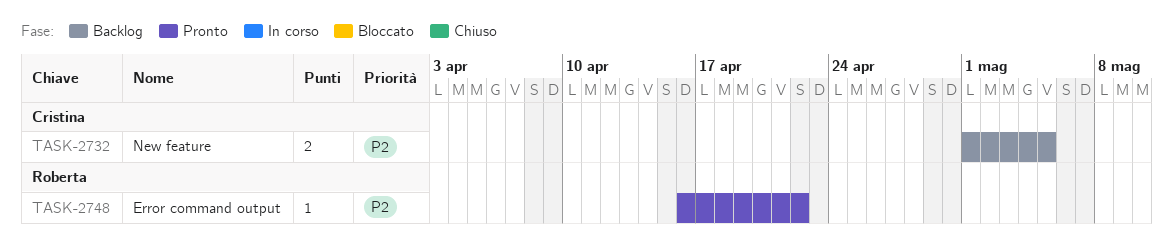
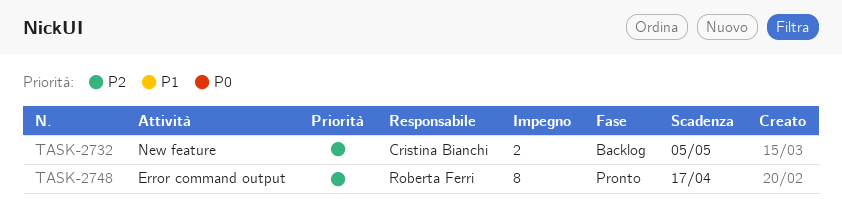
TASK-2748, estimate: 1 -> 8
TASK-2748, due: Apr 22 -> Apr 17

